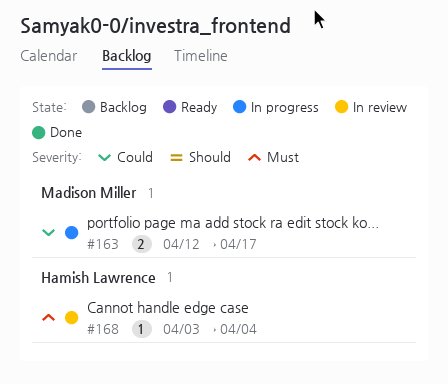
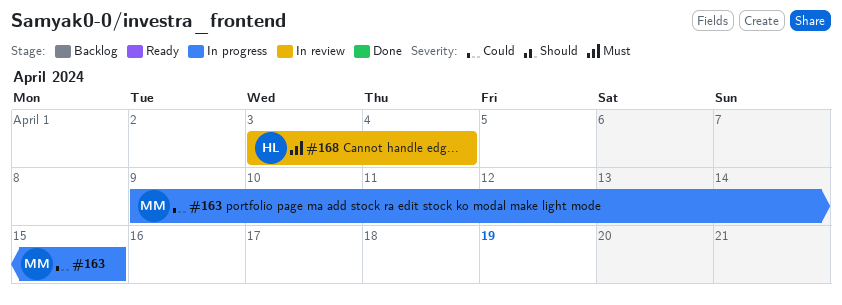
#163, start: Apr 12 -> Apr 9
#163, due: Apr 17 -> Apr 15

